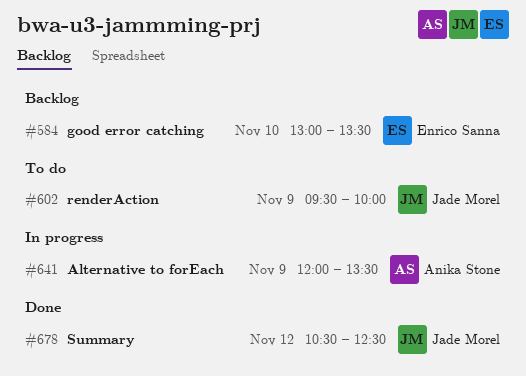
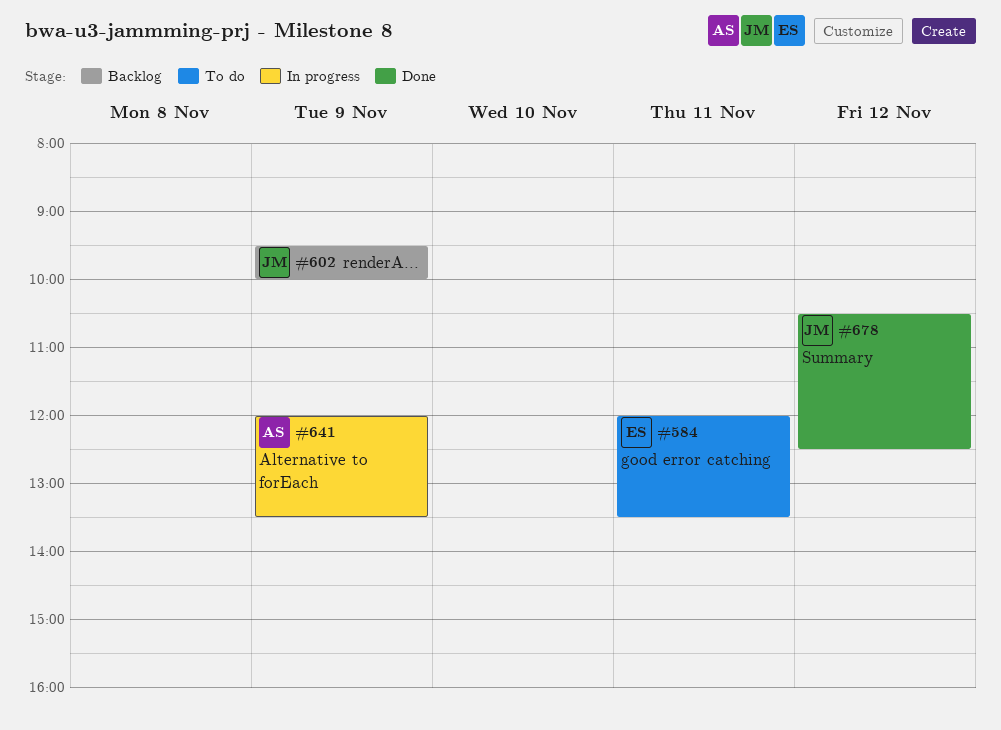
#584, status: Backlog -> To do
#584, day: Nov 10 -> Nov 11
#584, begins: 13:00 -> 12:00
#602, status: To do -> Backlog

